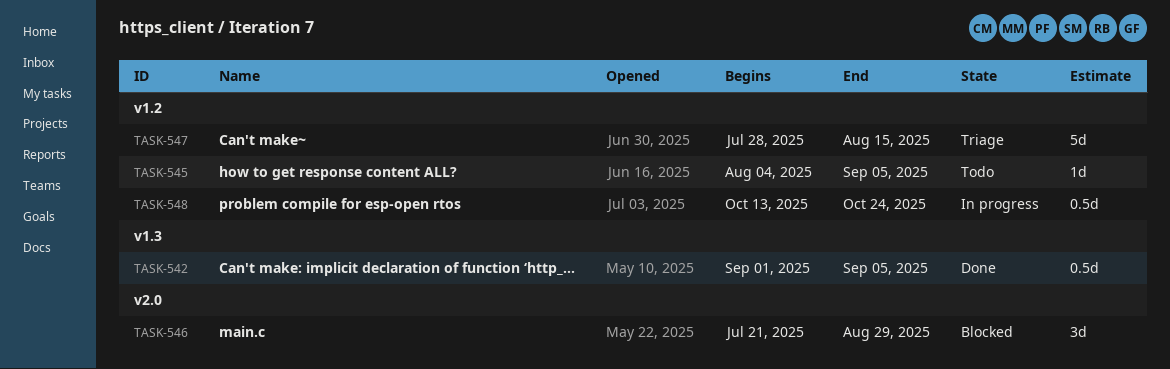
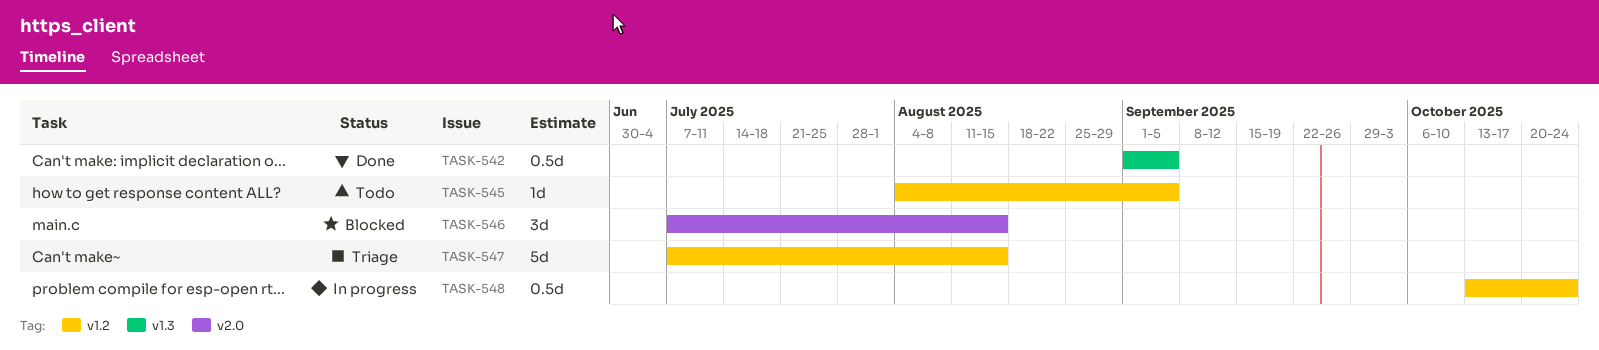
TASK-546, start: Jul 21 -> Jul 7
TASK-546, due: Aug 29 -> Aug 15
TASK-547, start: Jul 28 -> Jul 7

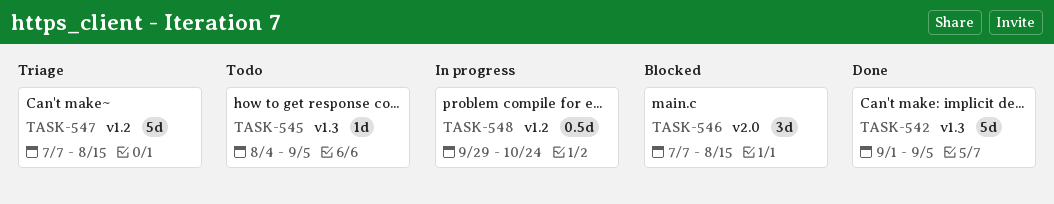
TASK-542, estimate: 0.5d -> 5d
TASK-545, label: v1.2 -> v1.3
TASK-548, start: Oct 13 -> Sep 29

